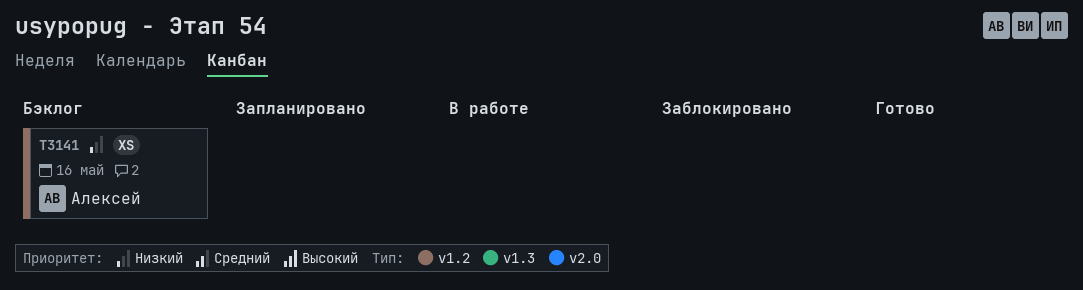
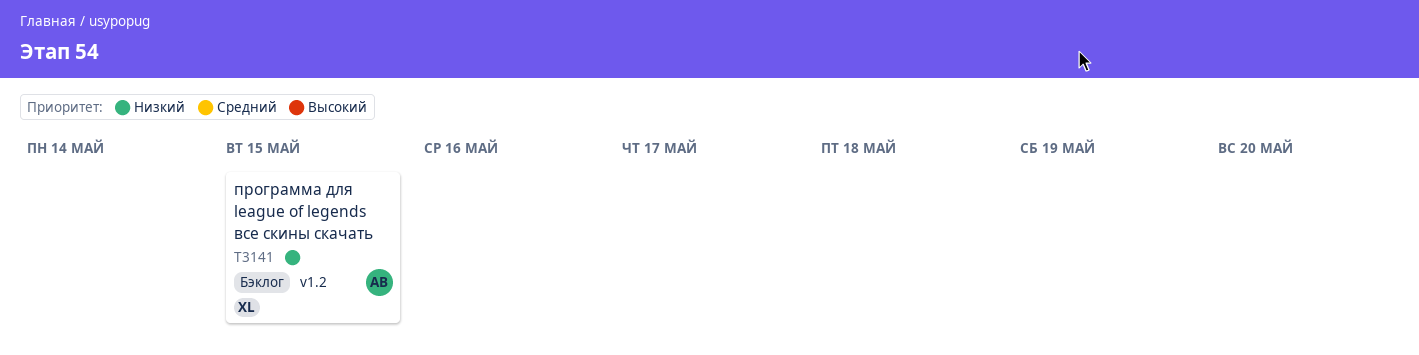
T3141, estimate: XS -> XL
T3141, due: May 16 -> May 15

